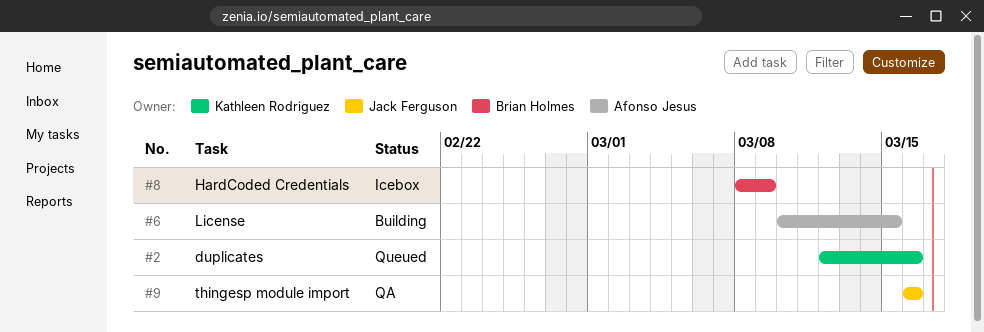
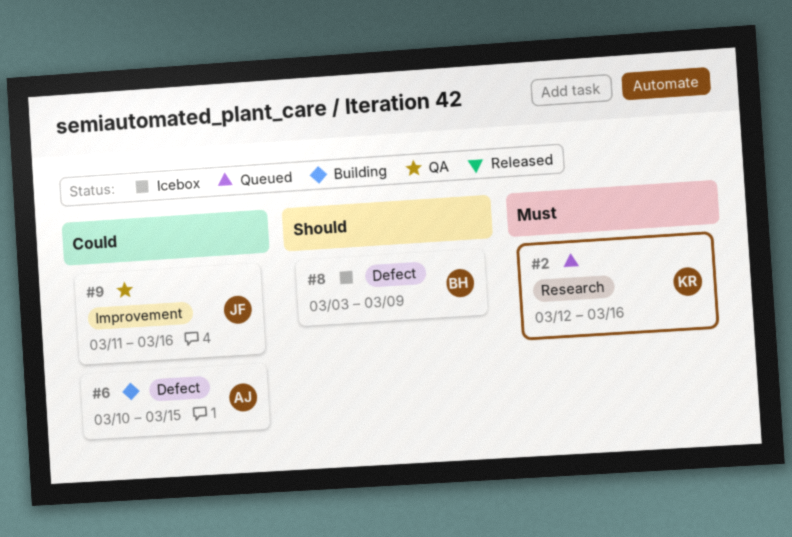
#8, start: Mar 8 -> Mar 3
#9, start: Mar 16 -> Mar 11

